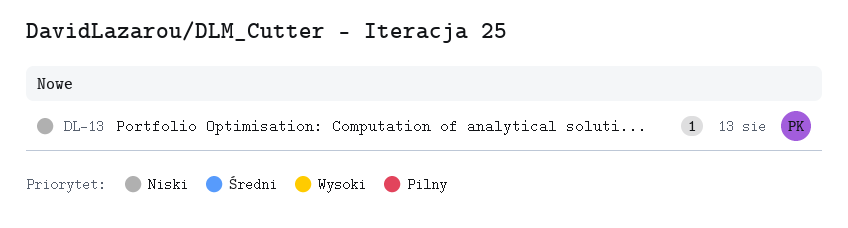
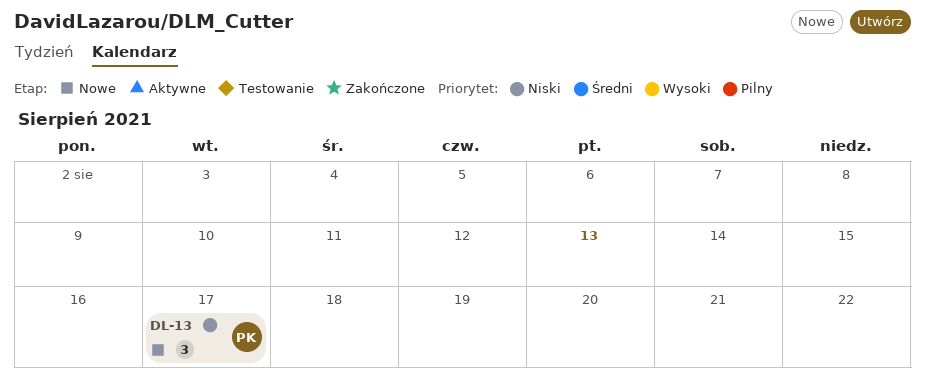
DL-13, estimate: 1 -> 3
DL-13, due: Aug 13 -> Aug 17

